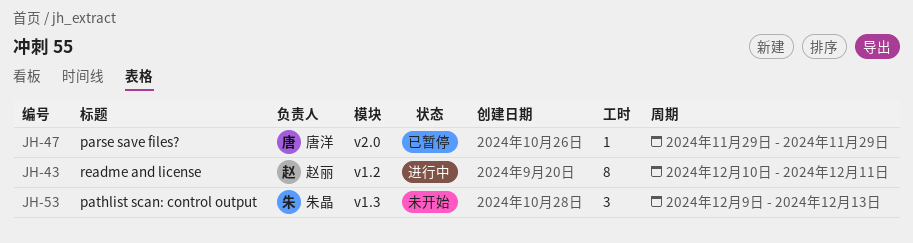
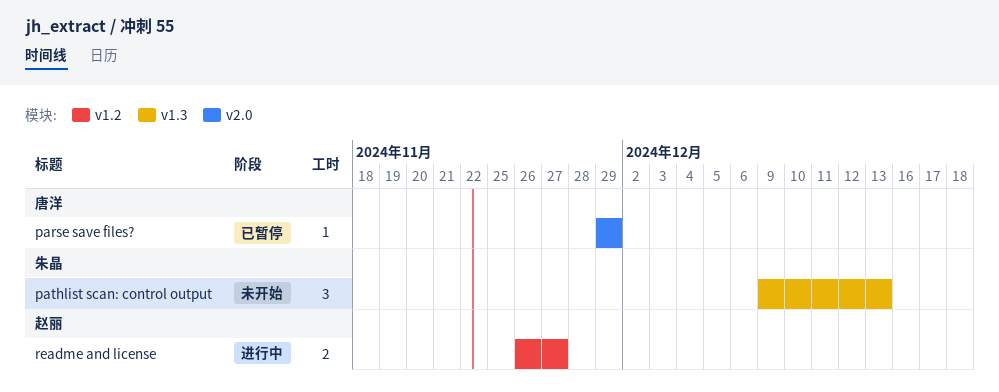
readme and license, estimate: 8 -> 2
readme and license, start: Dec 10 -> Nov 26
readme and license, due: Dec 11 -> Nov 27

